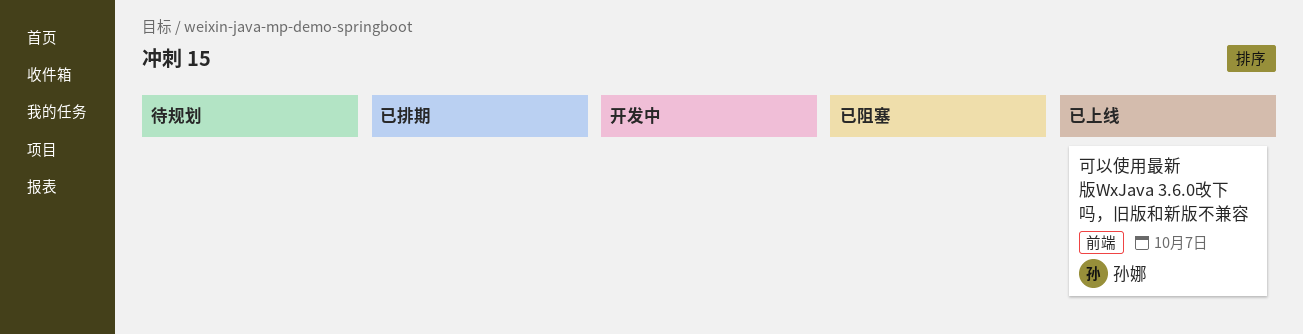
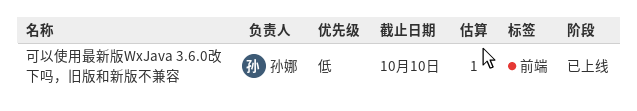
可以使用最新版WxJava 3.6.0改下吗，旧版和新版不兼容, due: Oct 7 -> Oct 10

